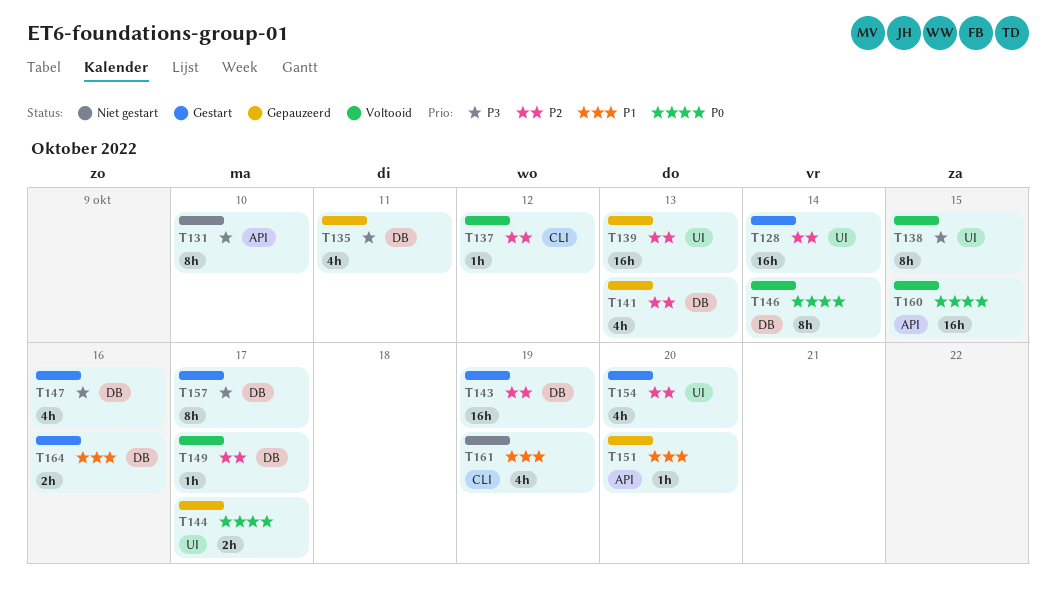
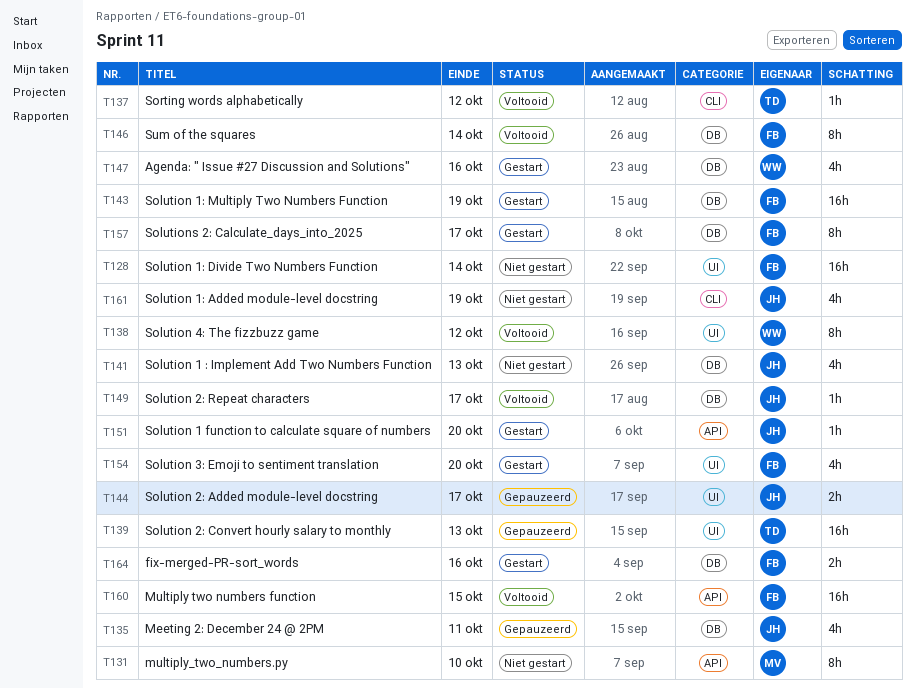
T128, status: Gestart -> Niet gestart
T138, due: Oct 15 -> Oct 12
T141, status: Gepauzeerd -> Niet gestart
T151, status: Gepauzeerd -> Gestart

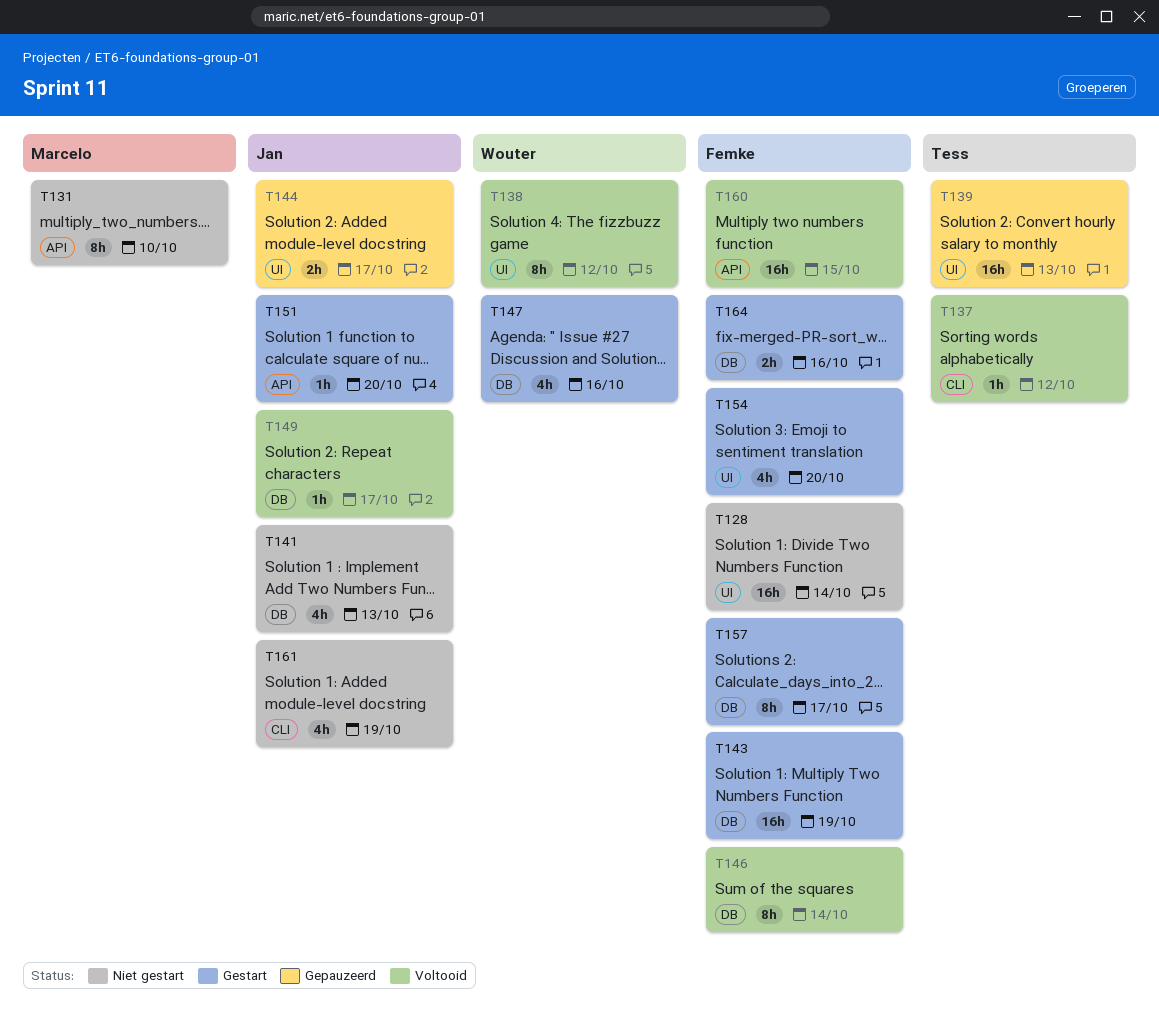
T135: present -> none

